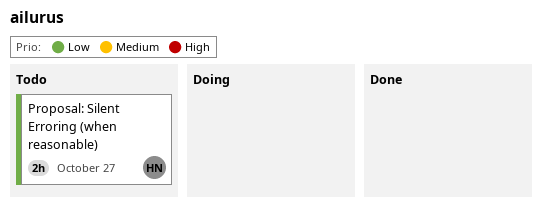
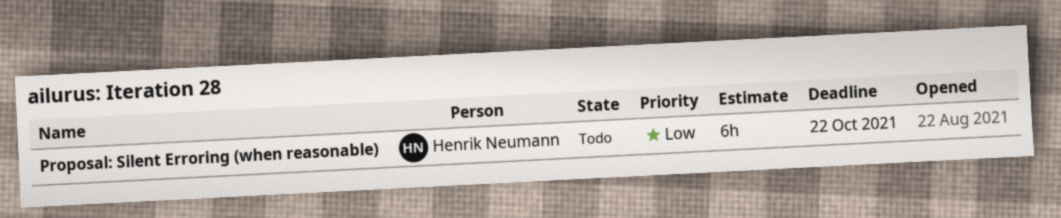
Proposal: Silent Erroring (when reasonable), estimate: 2h -> 6h
Proposal: Silent Erroring (when reasonable), due: Oct 27 -> Oct 22

